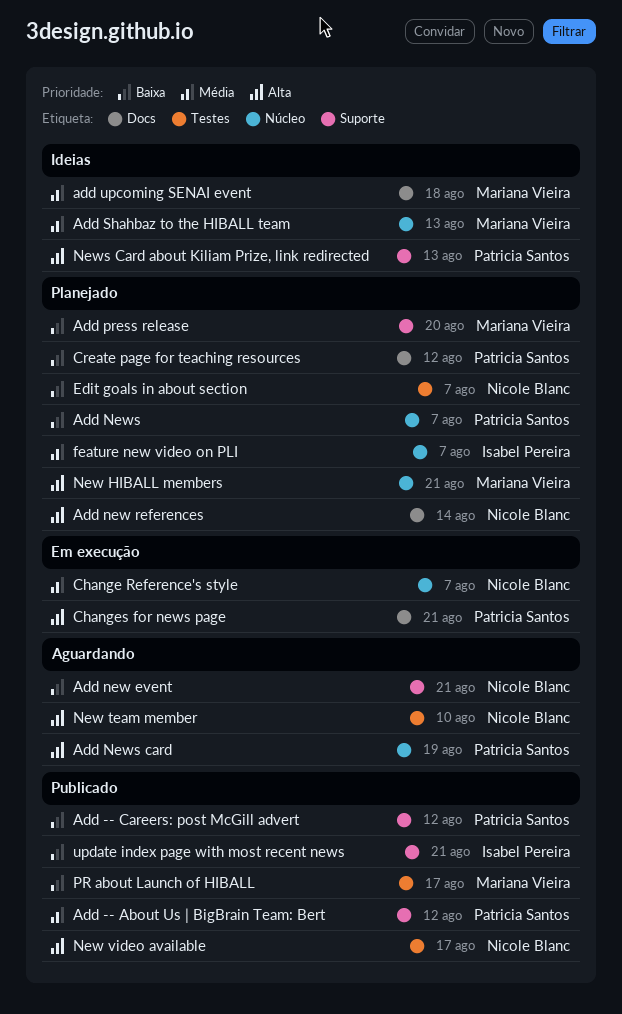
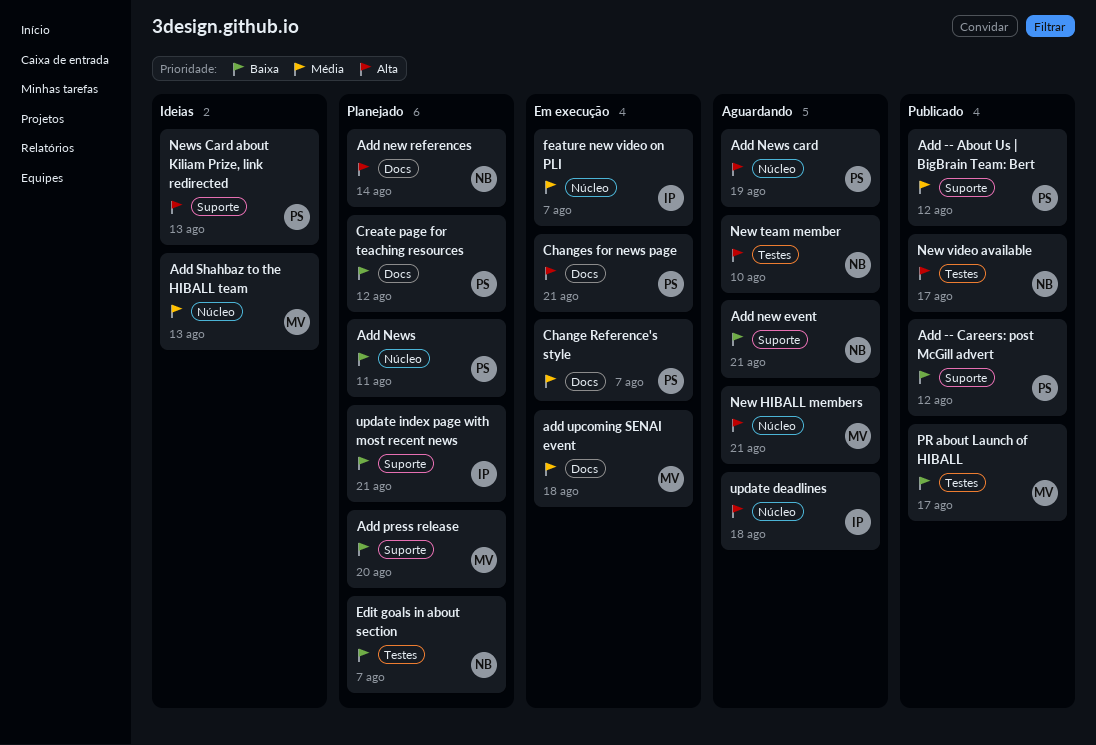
Add News, due: Aug 7 -> Aug 11
add upcoming SENAI event, status: Ideias -> Em execução
Change Reference's style, owner: Nicole Blanc -> Patricia Santos
Change Reference's style, label: Núcleo -> Docs
feature new video on PLI, status: Planejado -> Em execução
New HIBALL members, status: Planejado -> Aguardando
update deadlines: none -> present
update index page with most recent news, status: Publicado -> Planejado

